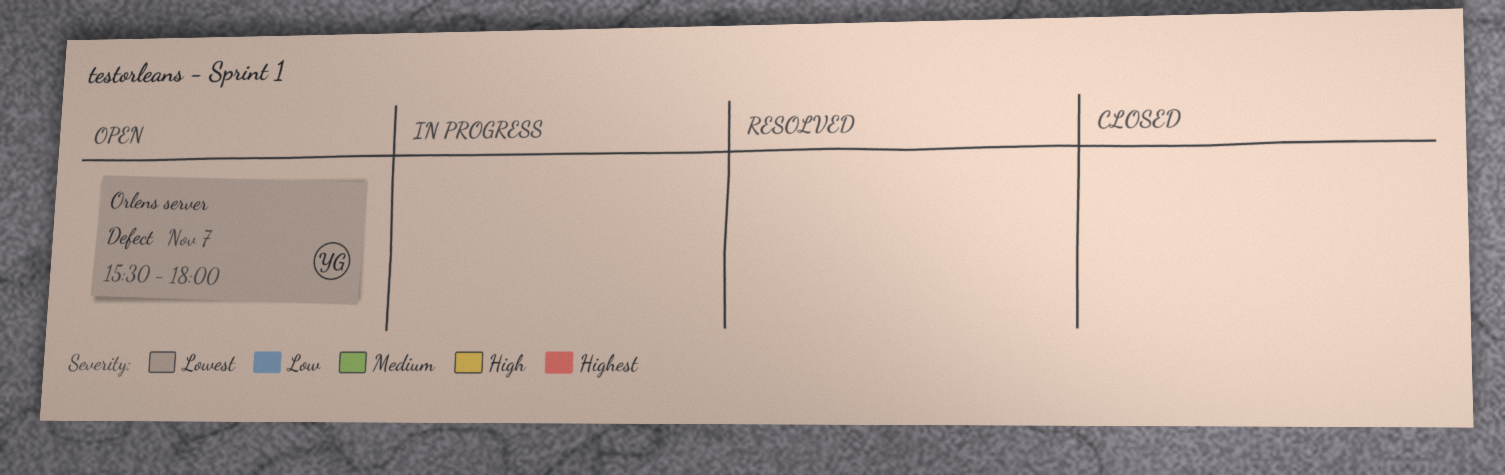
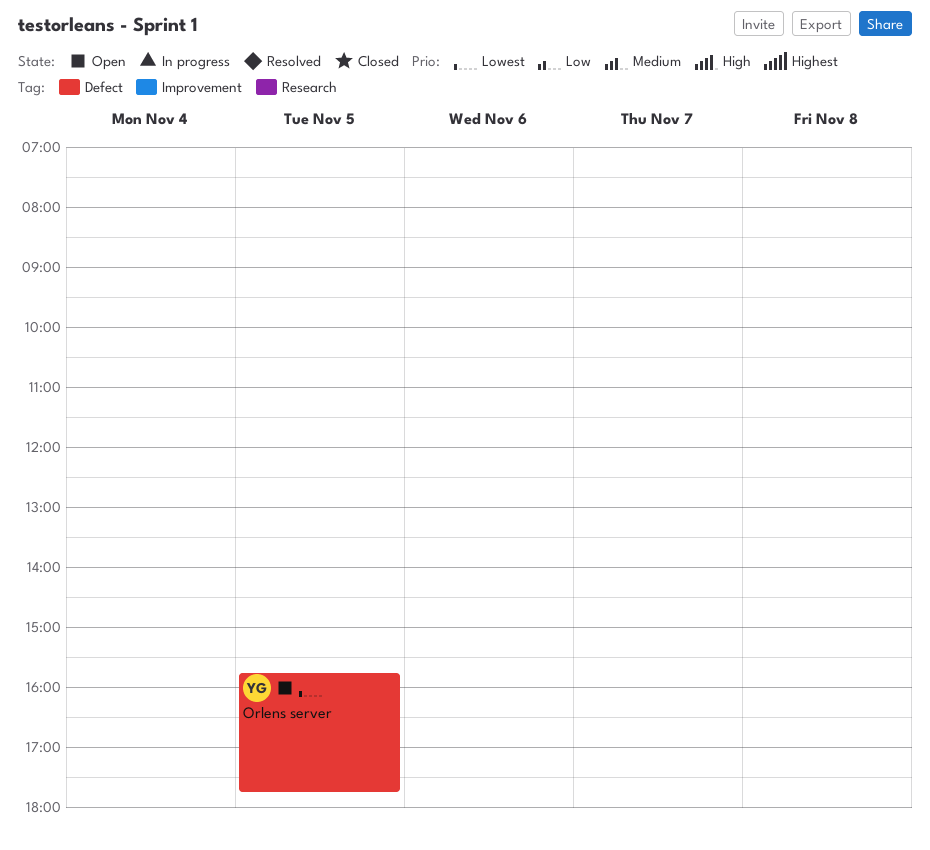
Orlens server, day: Nov 7 -> Nov 5
Orlens server, begins: 15:30 -> 15:45
Orlens server, ends: 18:00 -> 17:45

